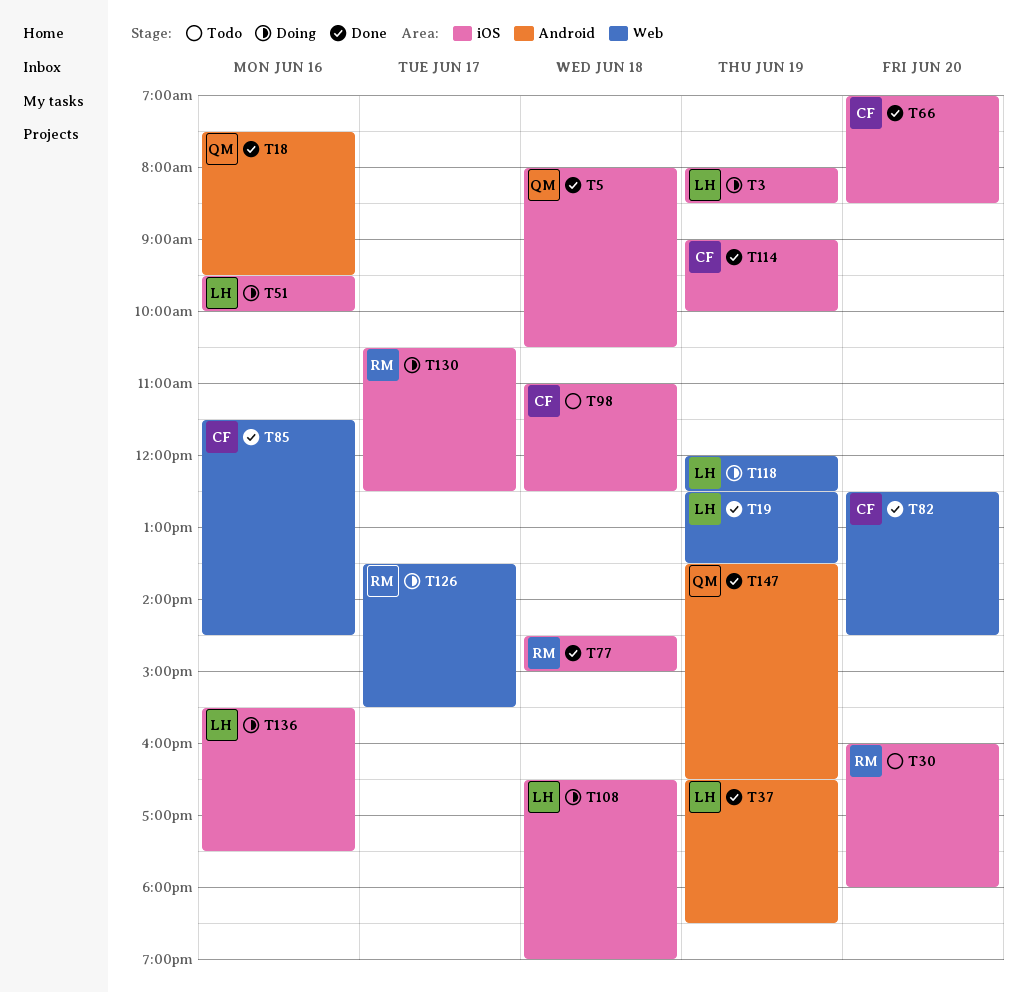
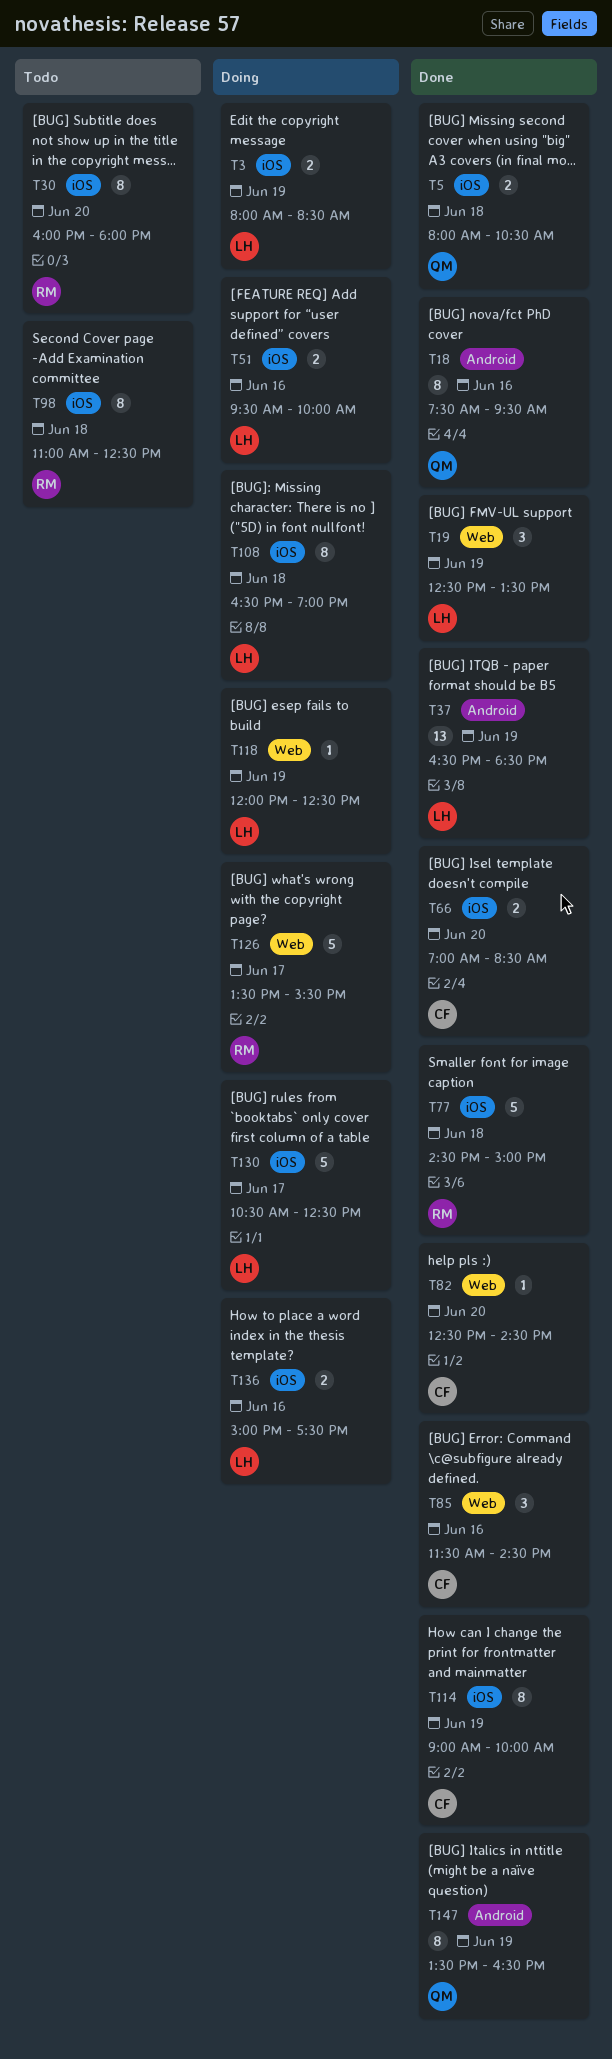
T98, owner: CF -> RM
T130, owner: RM -> LH
T136, begins: 15:30 -> 15:00

